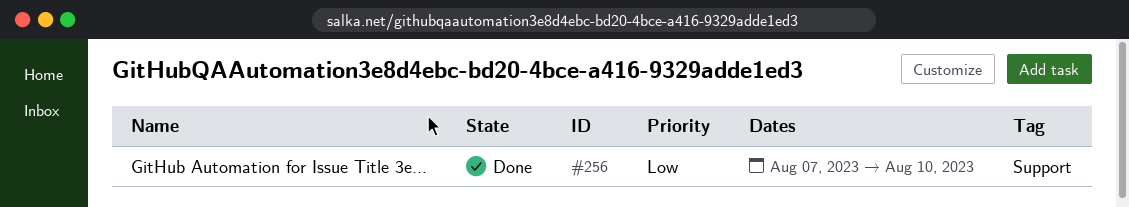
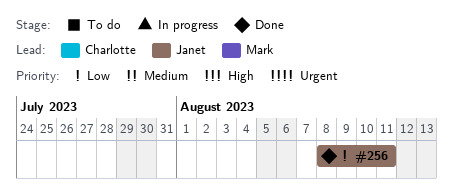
#256, start: Aug 7 -> Aug 8
#256, due: Aug 10 -> Aug 11

